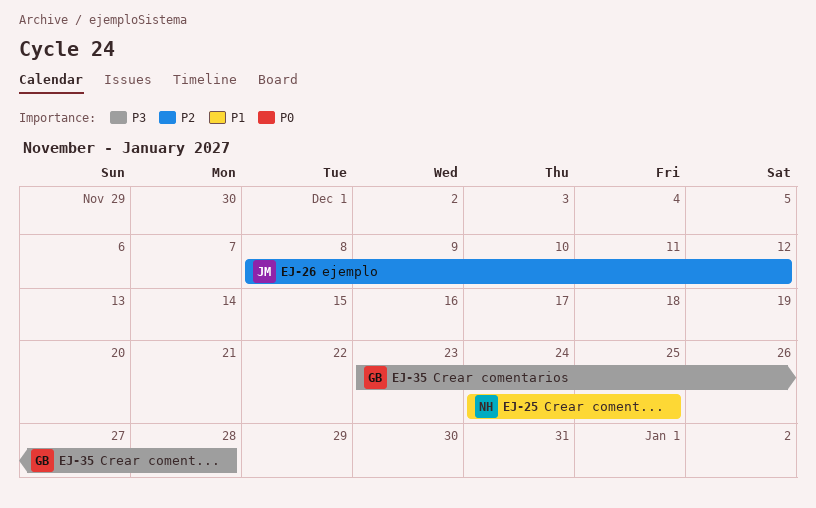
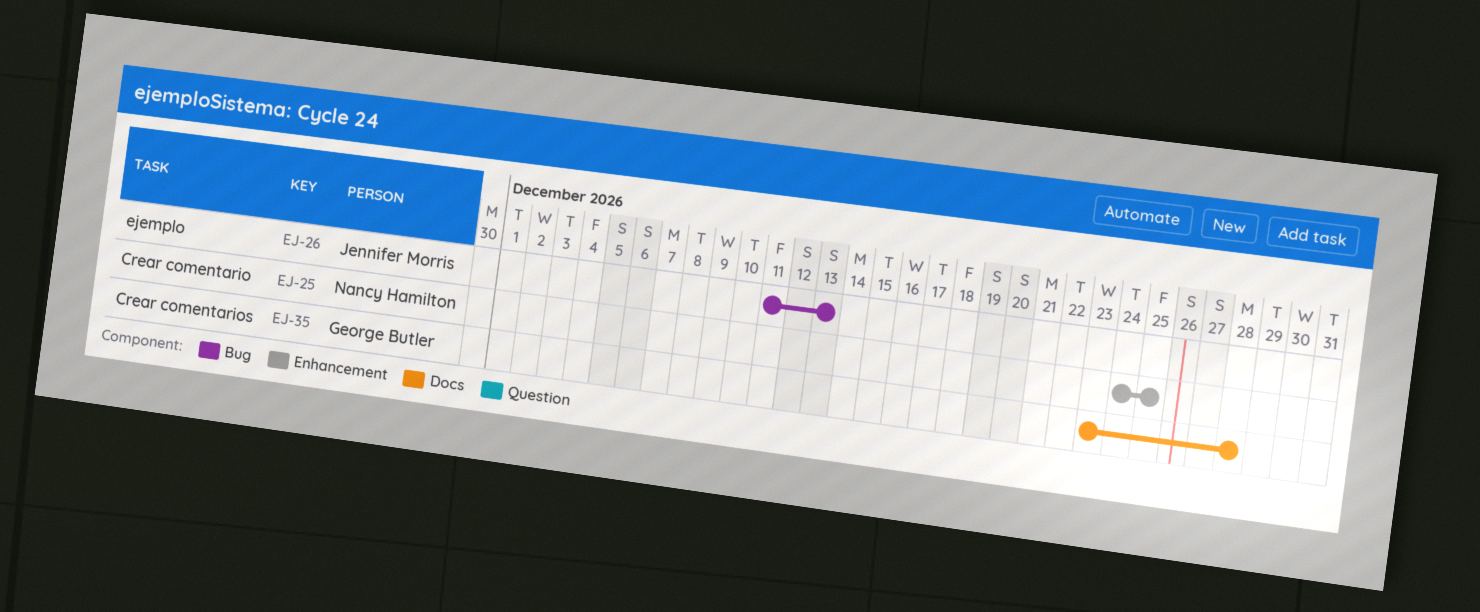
EJ-26, start: Dec 8 -> Dec 11
EJ-26, due: Dec 12 -> Dec 13

